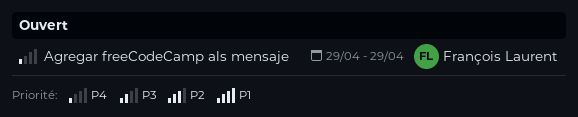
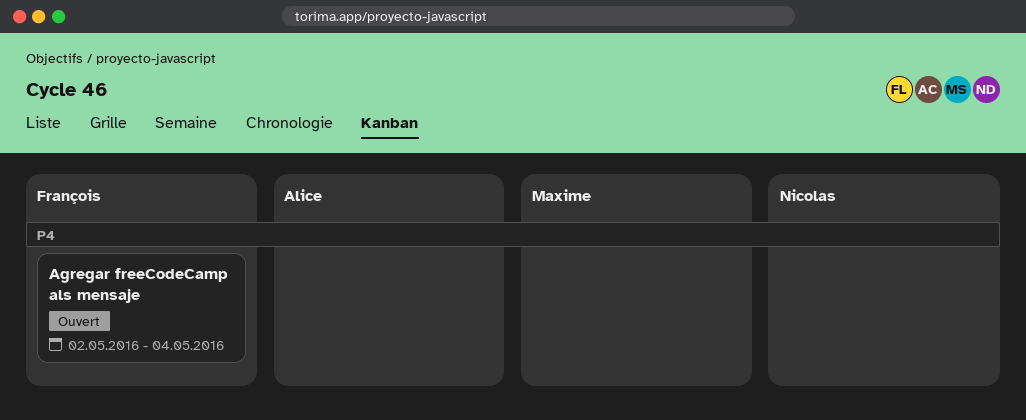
Agregar freeCodeCamp als mensaje, start: Apr 29 -> May 2
Agregar freeCodeCamp als mensaje, due: Apr 29 -> May 4

